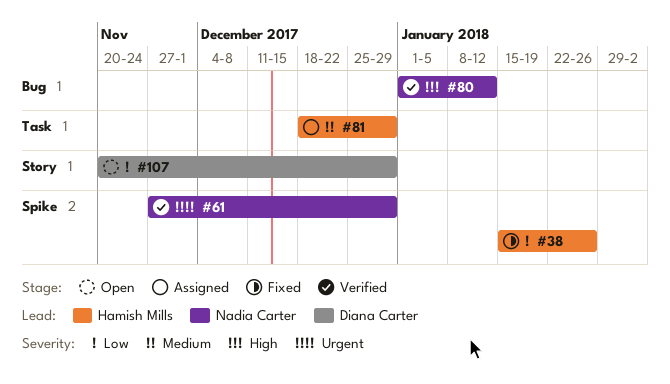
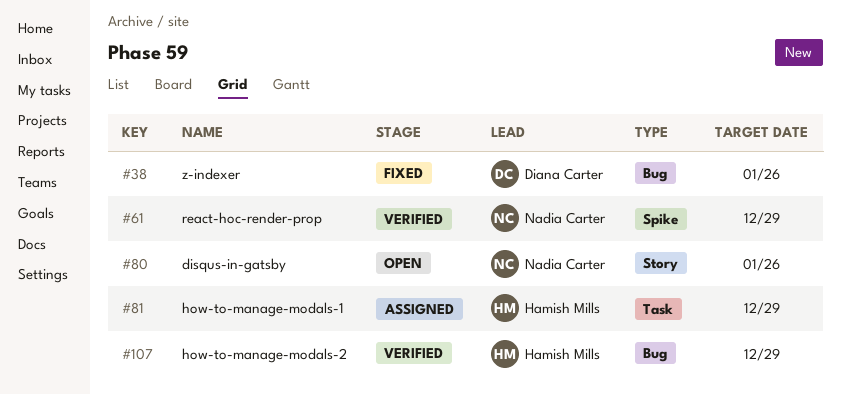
#38, owner: Hamish Mills -> Diana Carter
#38, label: Spike -> Bug
#80, status: Verified -> Open
#80, label: Bug -> Story
#80, due: Jan 12 -> Jan 26
#107, status: Open -> Verified
#107, owner: Diana Carter -> Hamish Mills
#107, label: Story -> Bug

